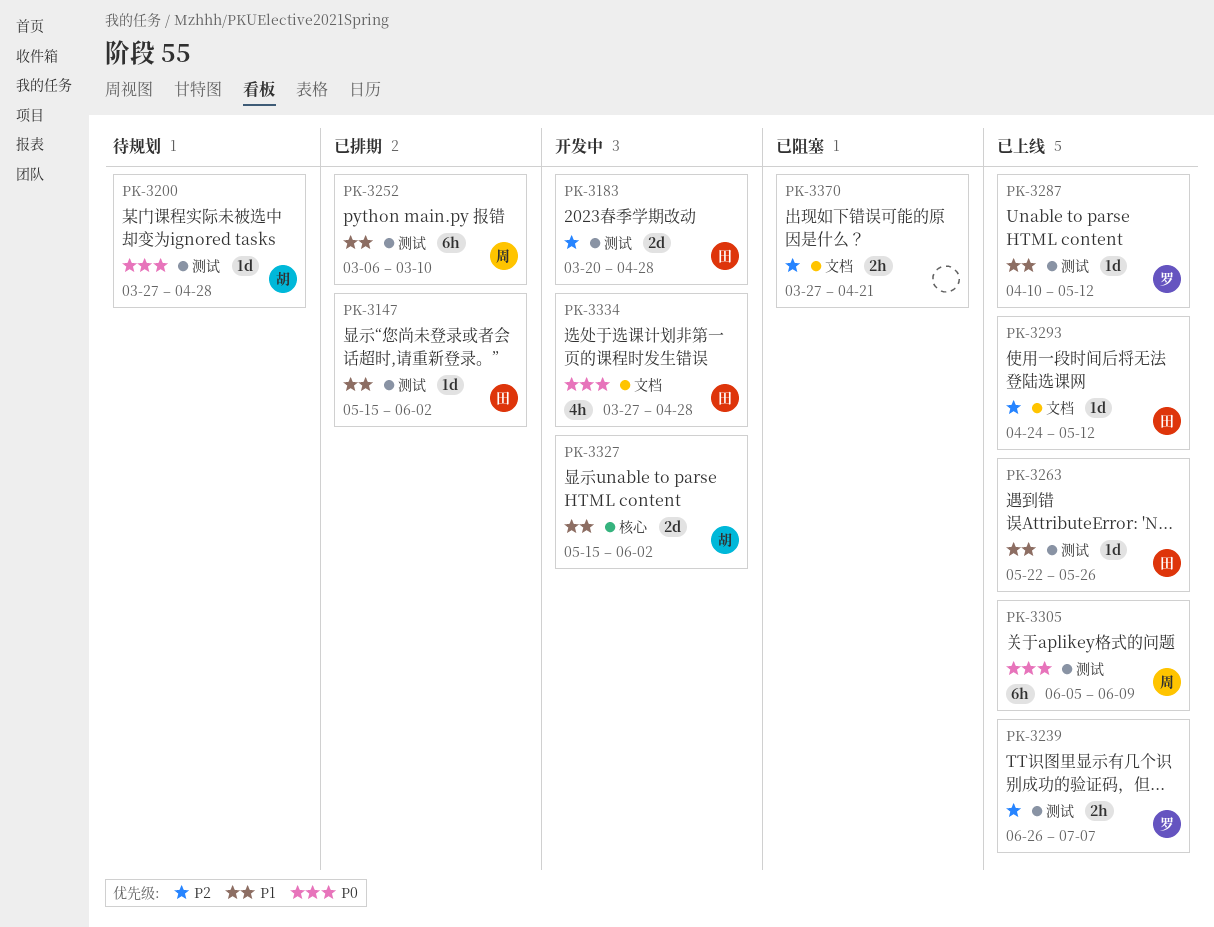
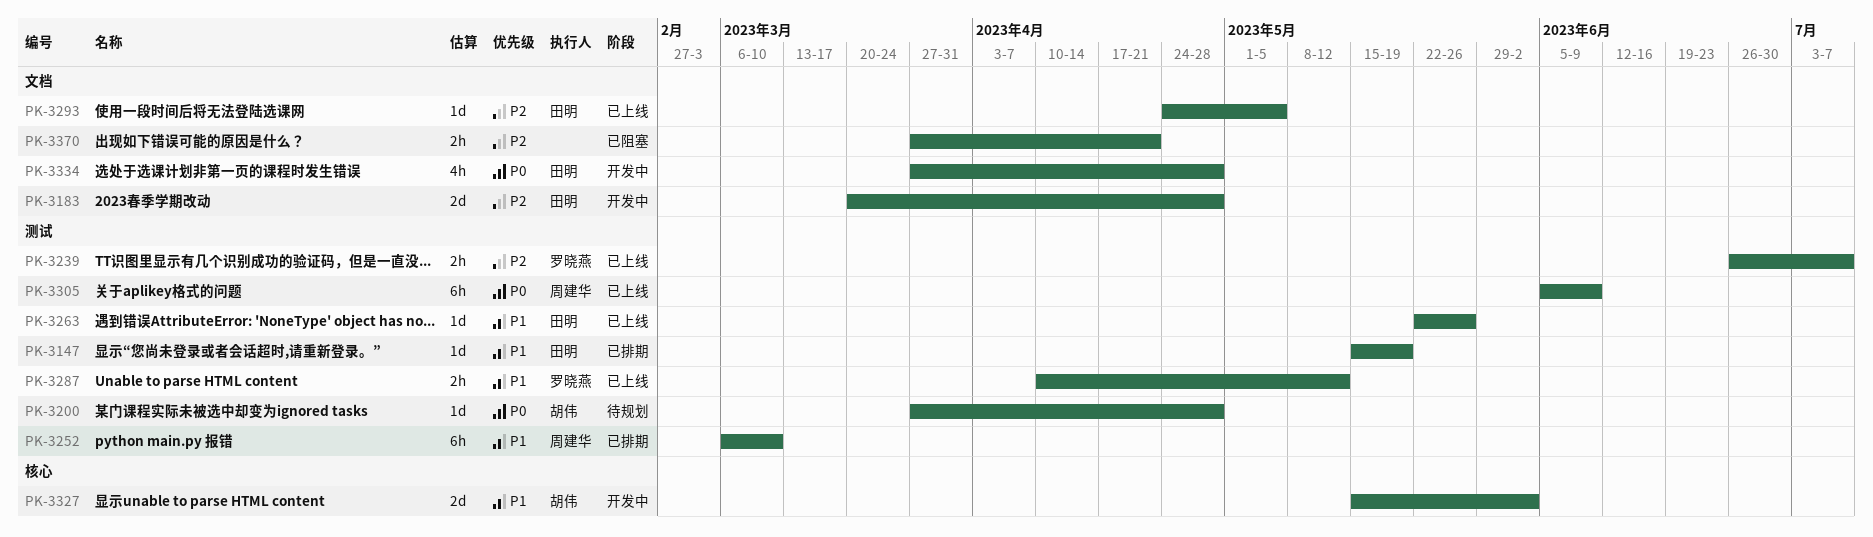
PK-3147, due: Jun 2 -> May 19
PK-3183, label: 测试 -> 文档
PK-3287, estimate: 1d -> 2h
PK-3293, due: May 12 -> May 5

